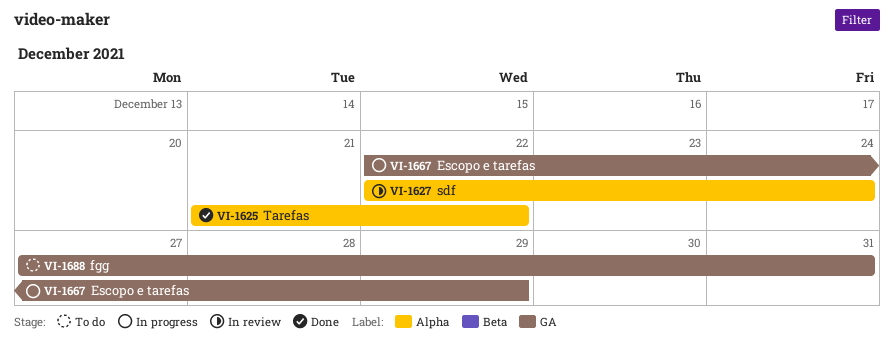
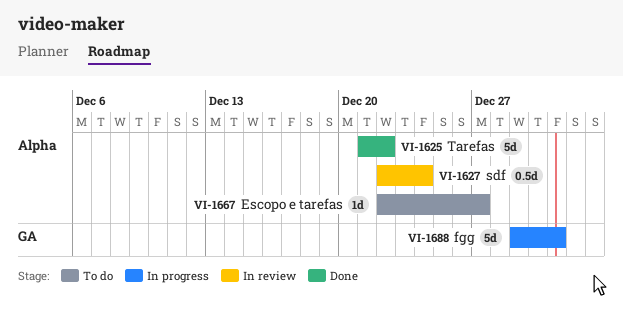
VI-1667, status: In progress -> To do
VI-1667, label: GA -> Alpha
VI-1667, due: Dec 29 -> Dec 27
VI-1688, status: To do -> In progress
VI-1688, start: Dec 27 -> Dec 29

